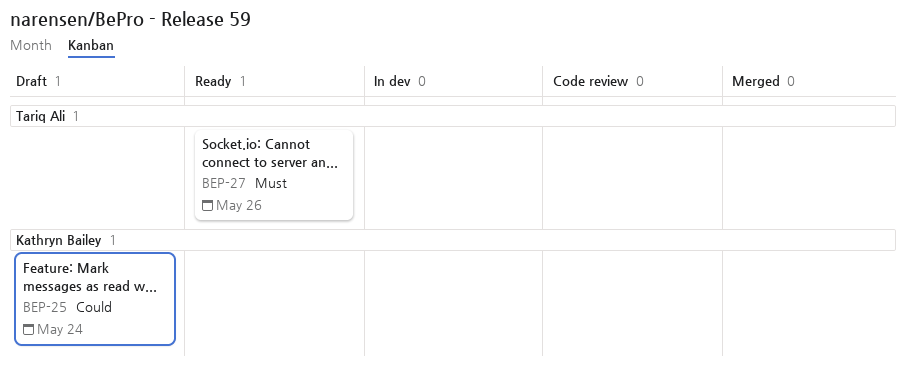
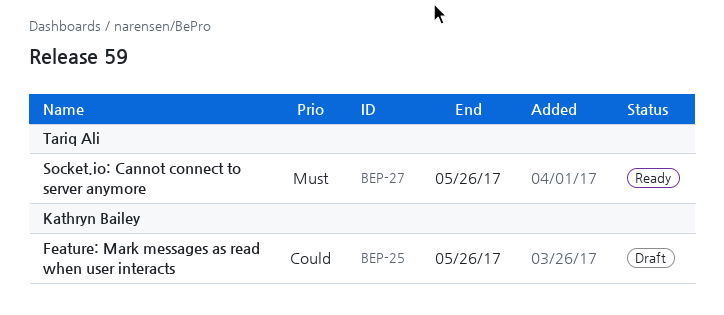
BEP-25, due: May 24 -> May 26

